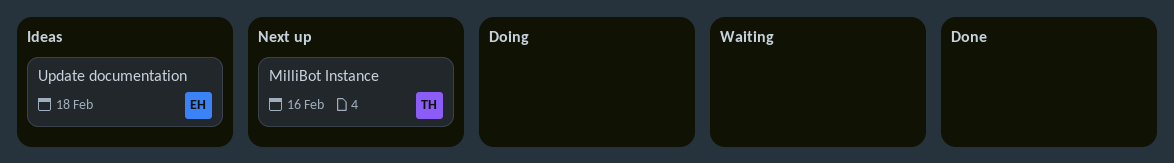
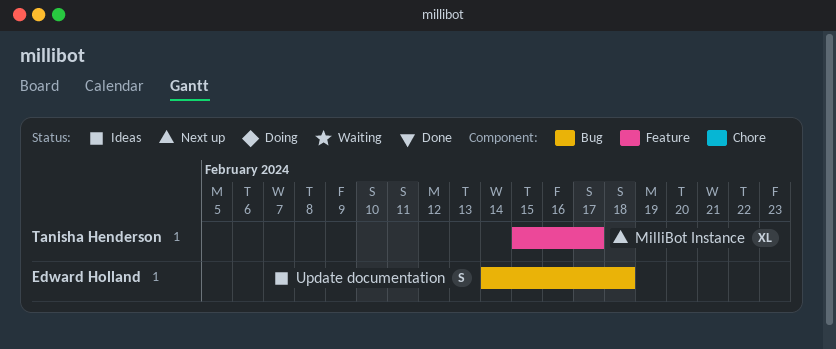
MilliBot Instance, due: Feb 16 -> Feb 17

